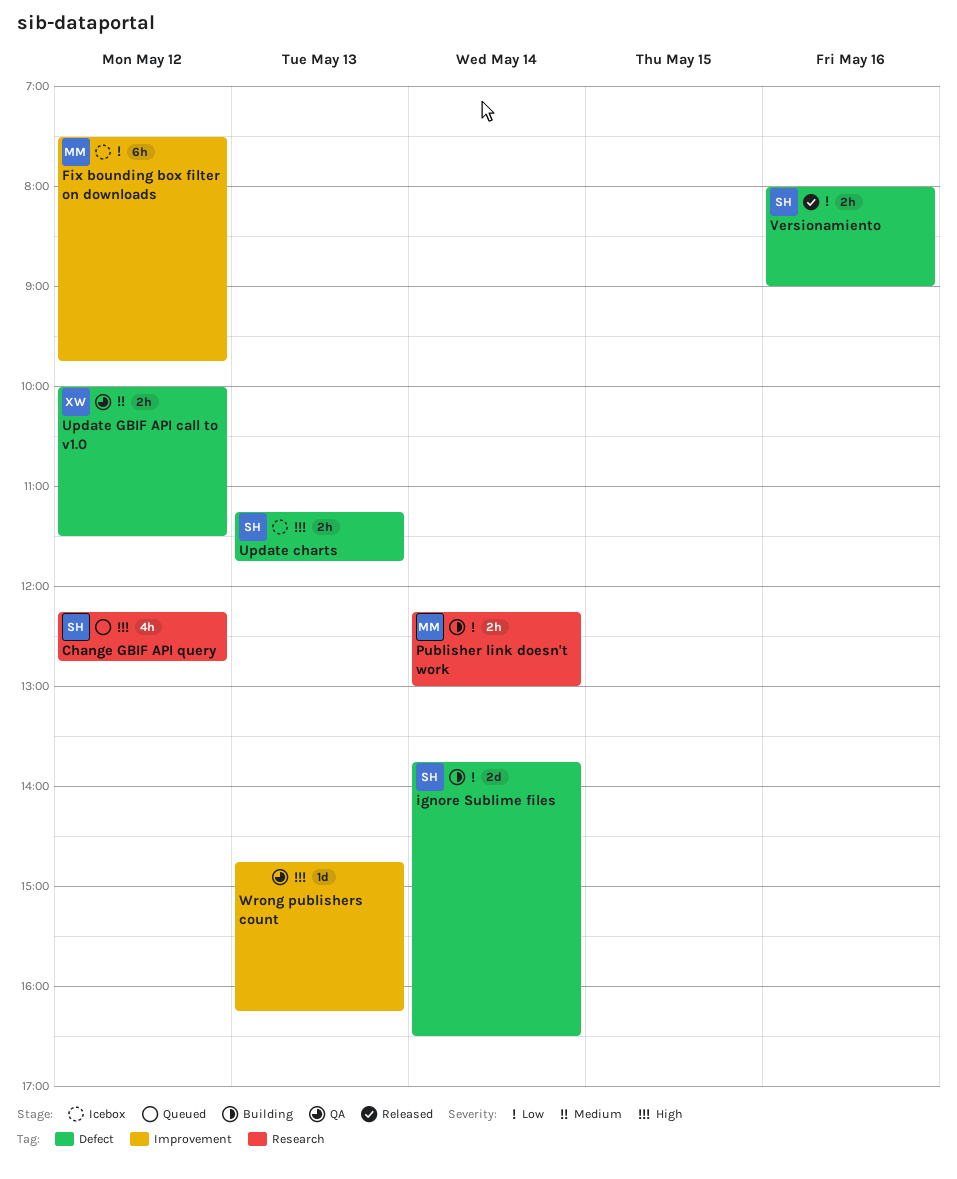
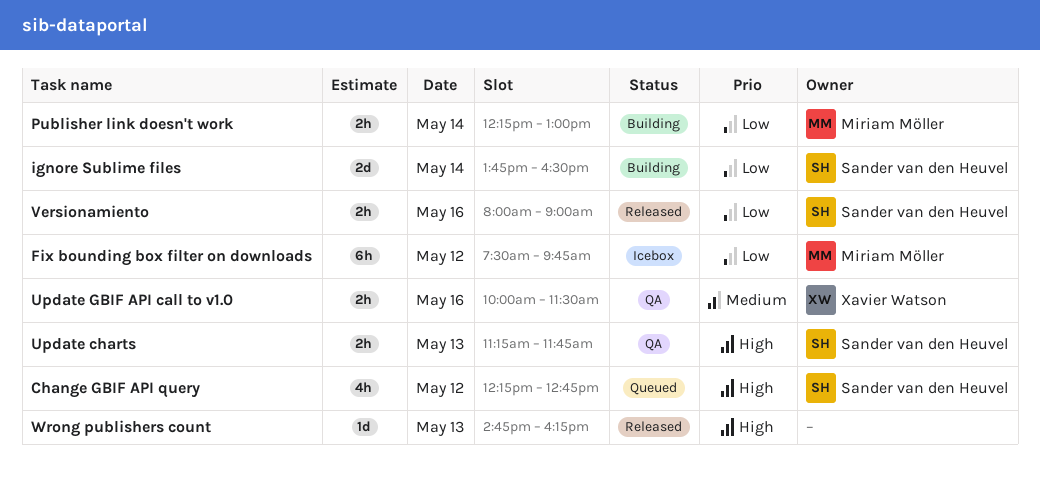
Update charts, status: Icebox -> QA
Update GBIF API call to v1.0, day: May 12 -> May 16
Wrong publishers count, status: QA -> Released

